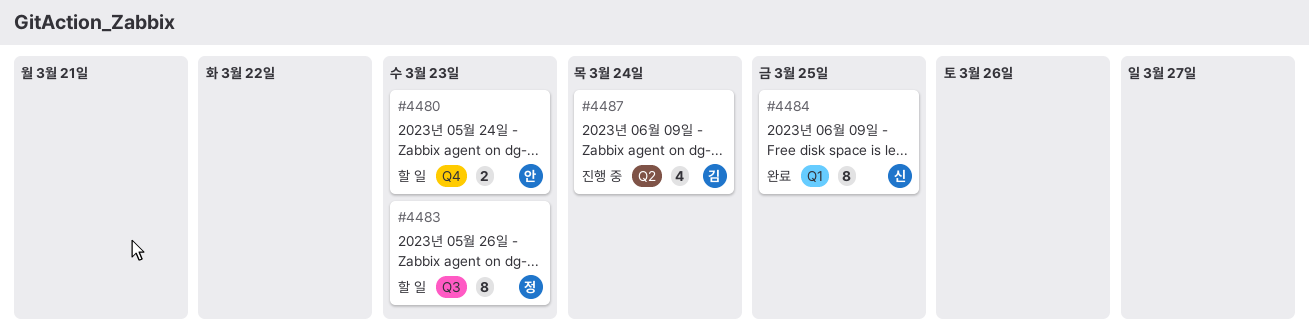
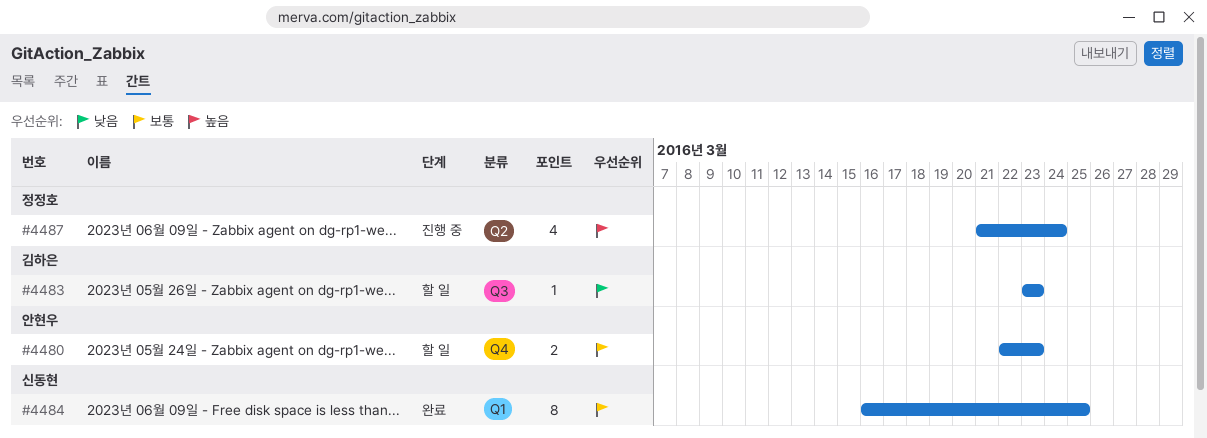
#4483, owner: 정정호 -> 김하은
#4483, estimate: 8 -> 1
#4487, owner: 김하은 -> 정정호

